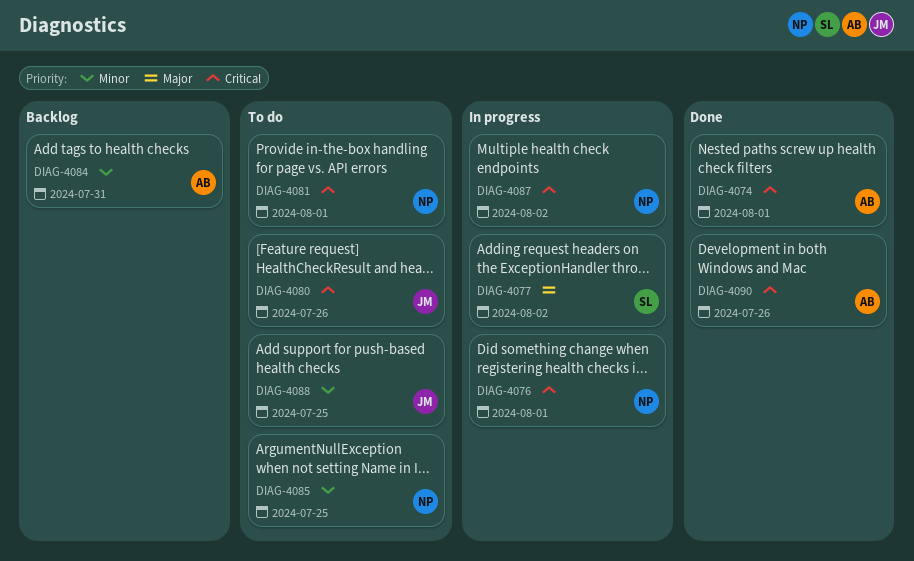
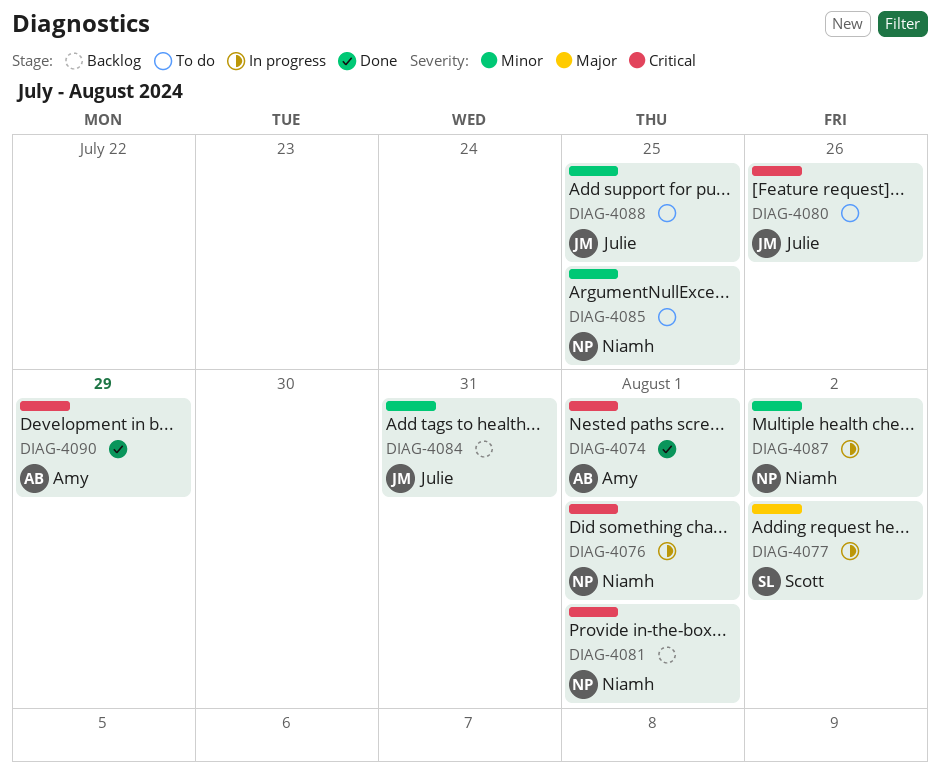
DIAG-4081, status: To do -> Backlog
DIAG-4084, owner: Amy -> Julie
DIAG-4087, priority: Critical -> Minor
DIAG-4090, due: Jul 26 -> Jul 29

